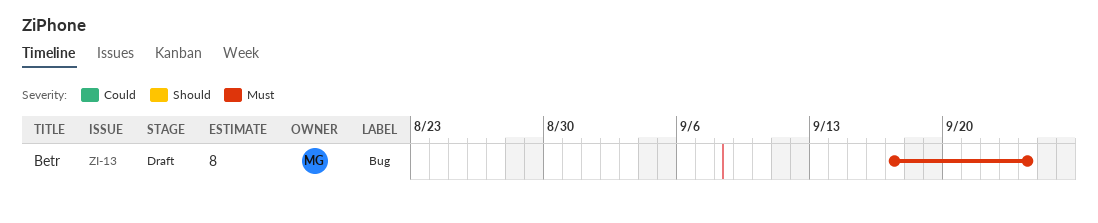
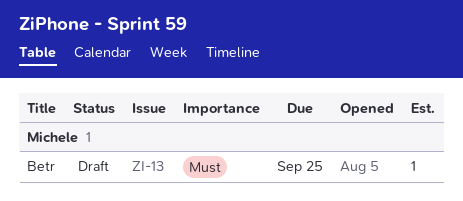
ZI-13, estimate: 8 -> 1
ZI-13, due: Sep 24 -> Sep 25

